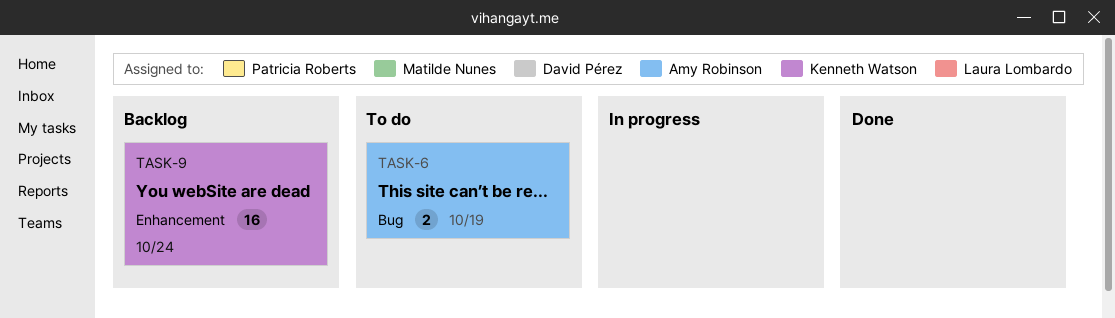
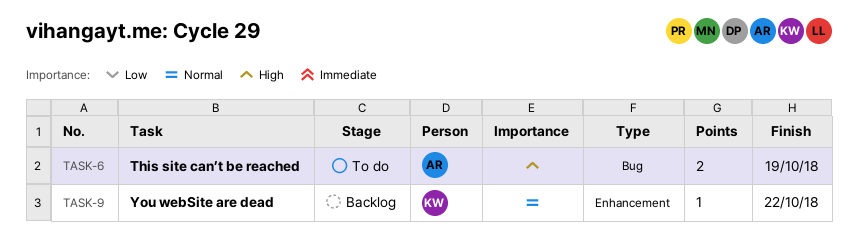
TASK-9, estimate: 16 -> 1
TASK-9, due: Oct 24 -> Oct 22

